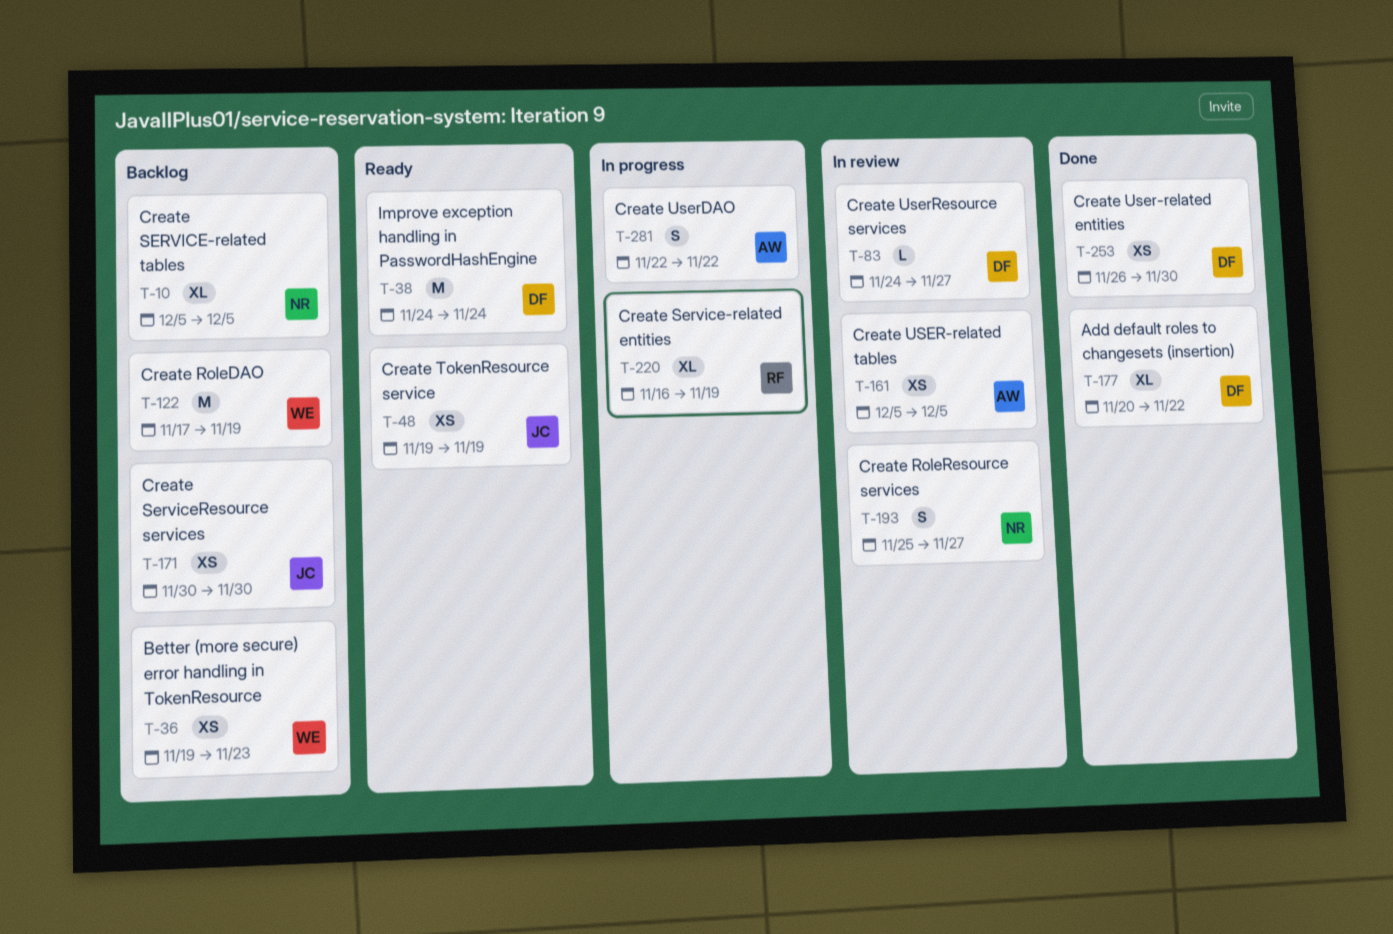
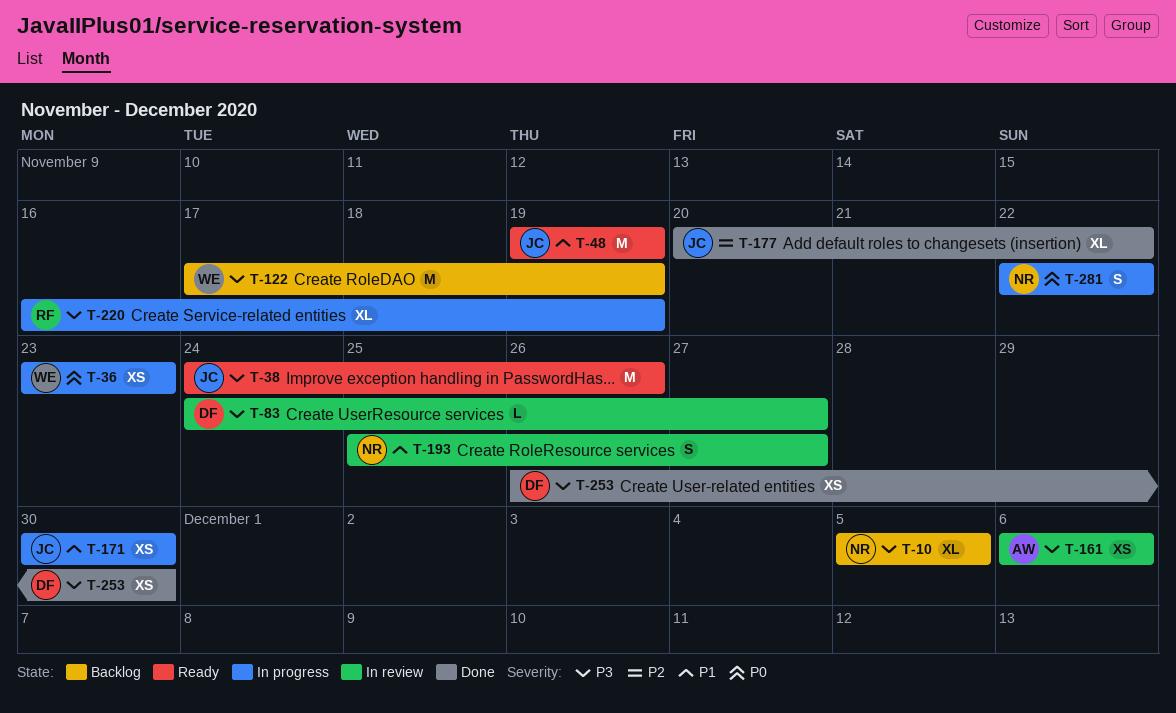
T-36, status: Backlog -> In progress
T-36, start: Nov 19 -> Nov 23
T-38, owner: DF -> JC
T-38, due: Nov 24 -> Nov 26
T-48, estimate: XS -> M
T-161, start: Dec 5 -> Dec 6
T-161, due: Dec 5 -> Dec 6
T-171, status: Backlog -> In progress
T-177, owner: DF -> JC
T-281, owner: AW -> NR

